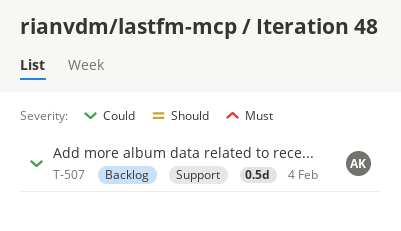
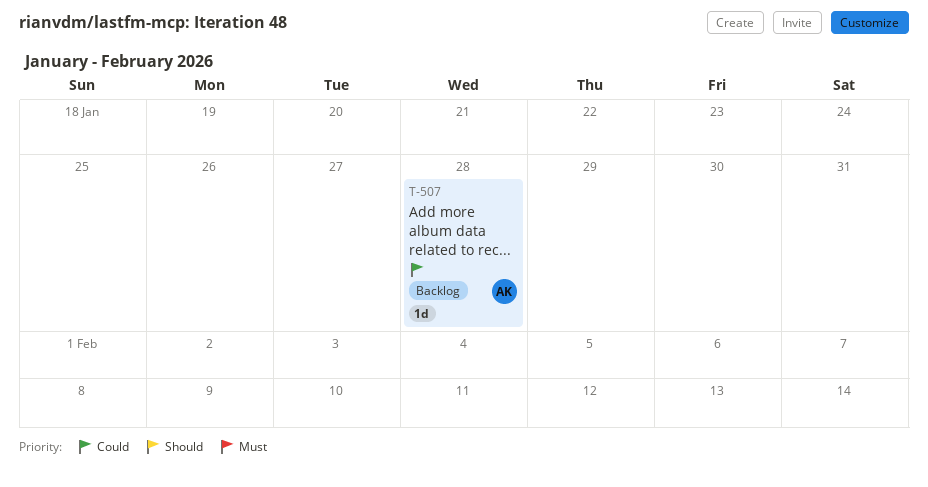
T-507, estimate: 0.5d -> 1d
T-507, due: Feb 4 -> Jan 28

